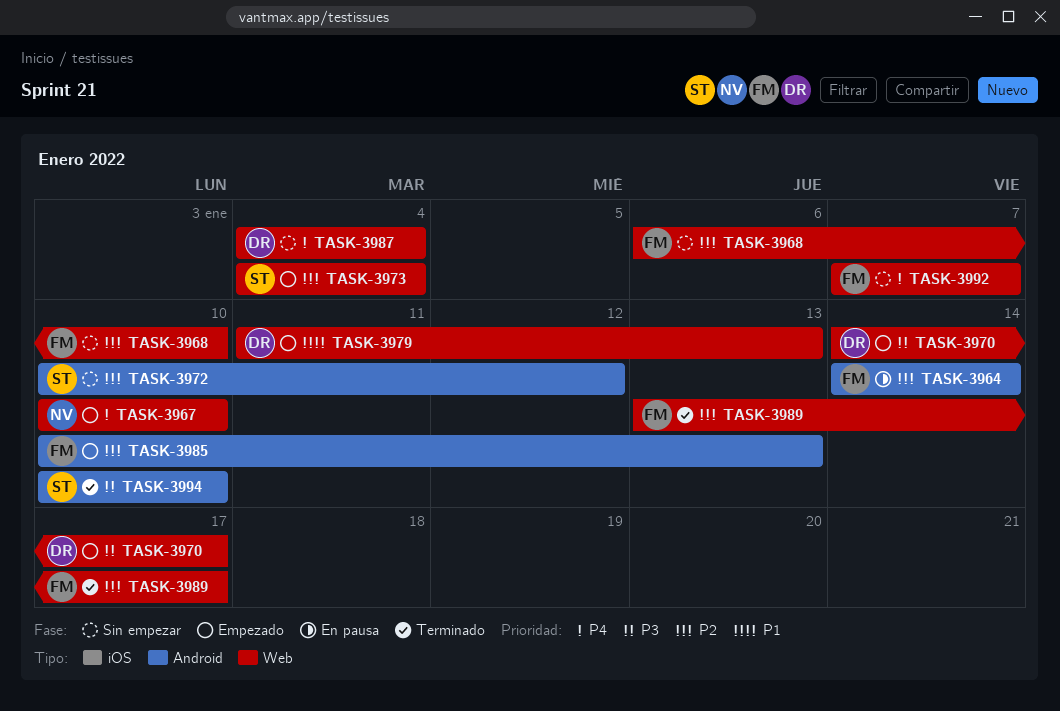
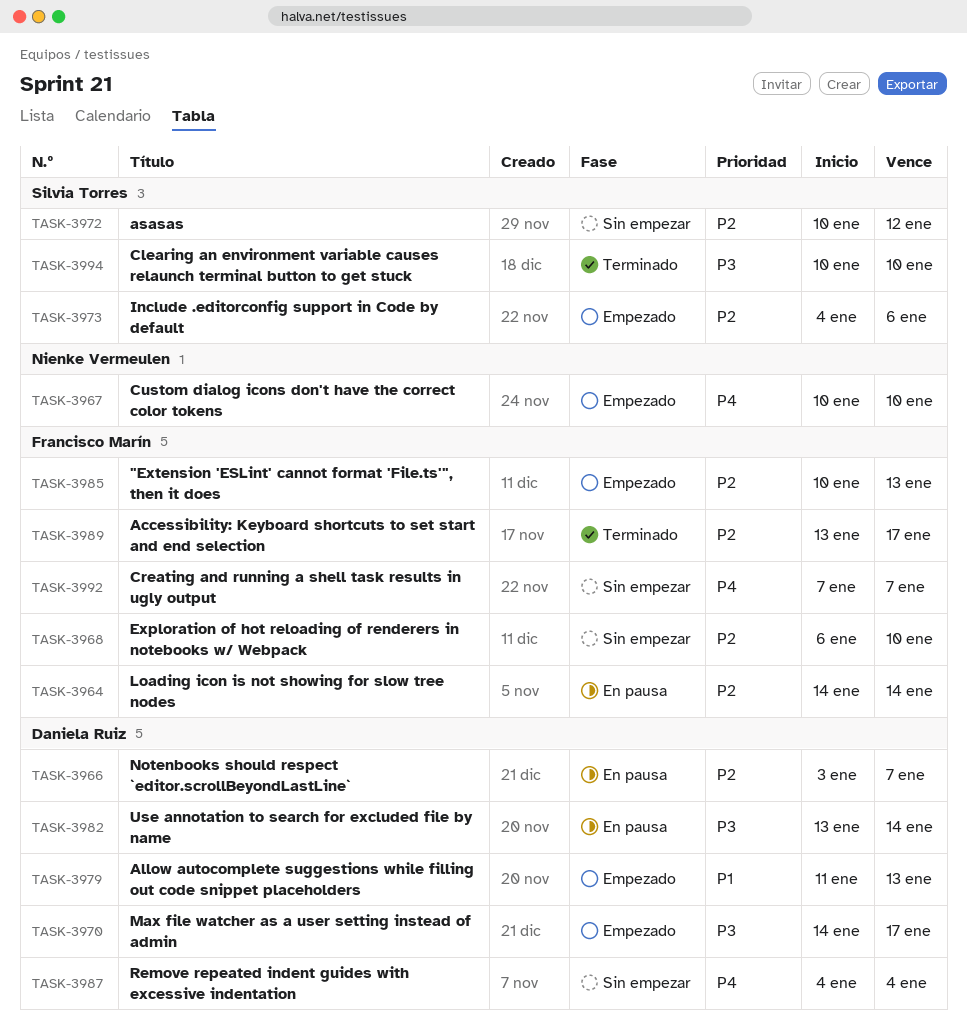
TASK-3966: none -> present
TASK-3973, due: Jan 4 -> Jan 6
TASK-3982: none -> present

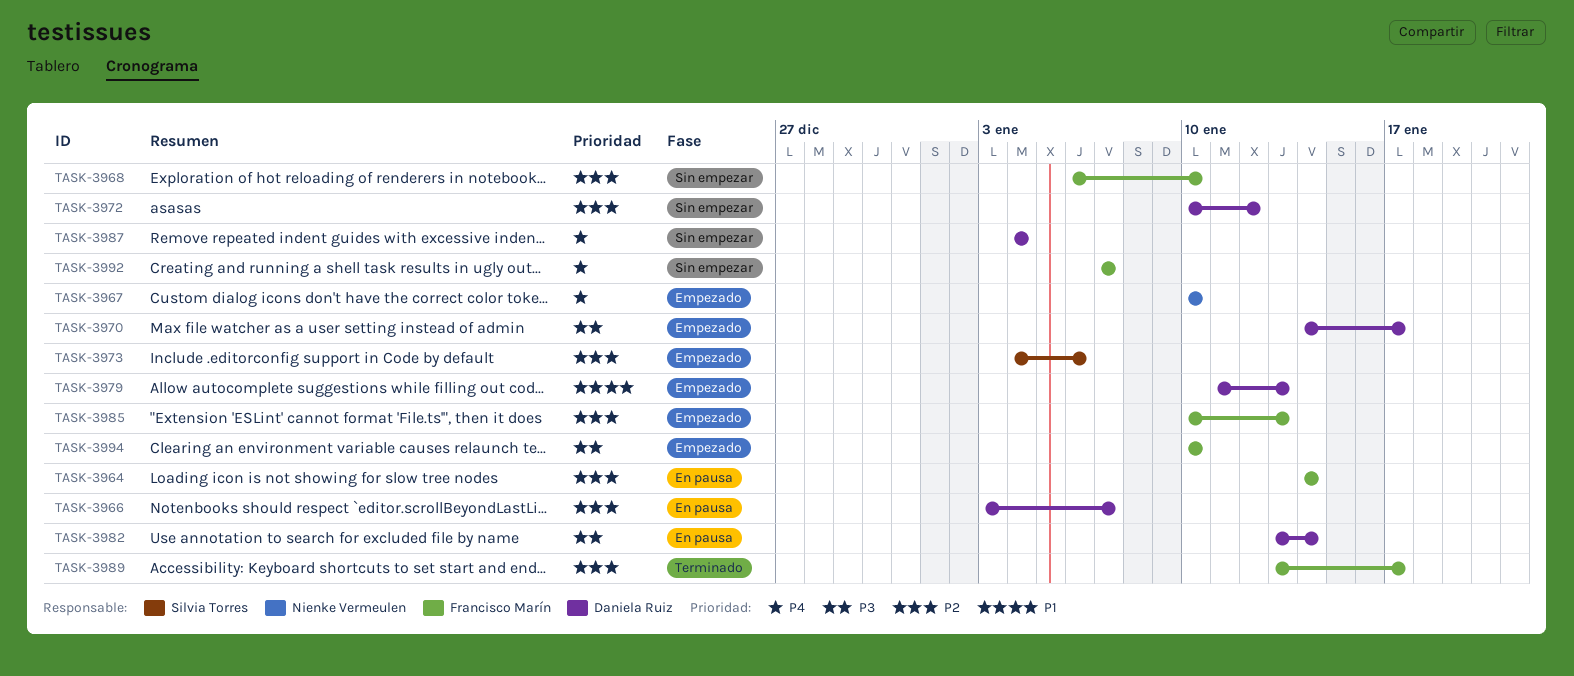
TASK-3972, owner: Silvia Torres -> Daniela Ruiz
TASK-3994, status: Terminado -> Empezado
TASK-3994, owner: Silvia Torres -> Francisco Marín

